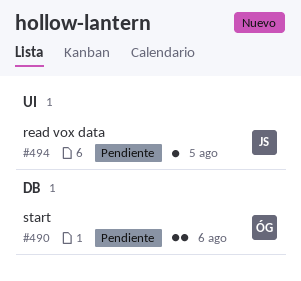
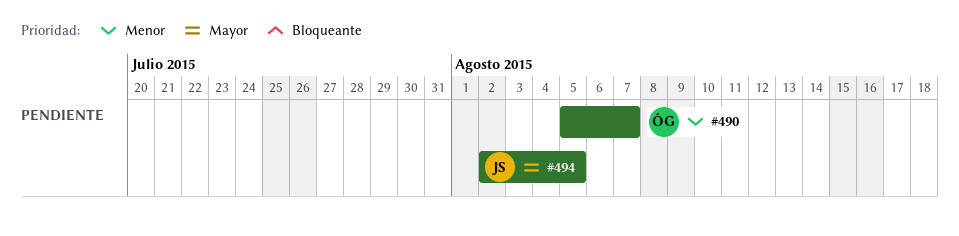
#490, due: Aug 6 -> Aug 7

